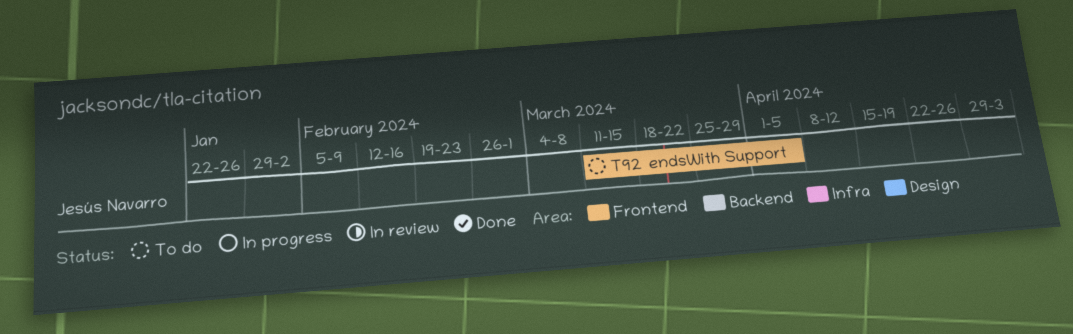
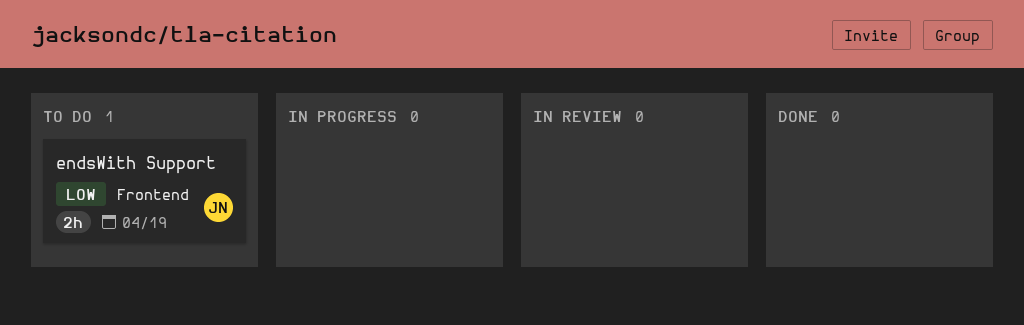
endsWith Support, due: Apr 5 -> Apr 19

